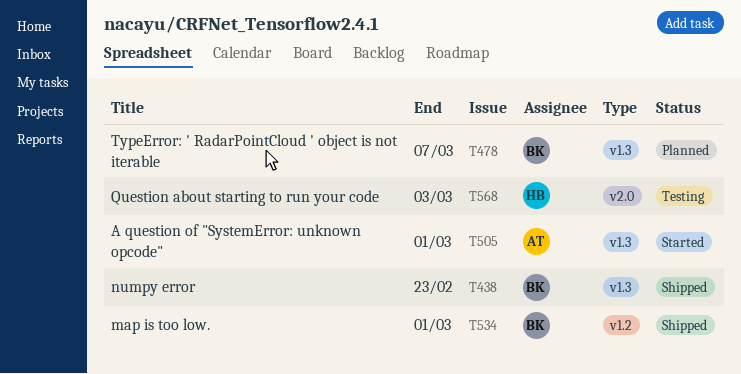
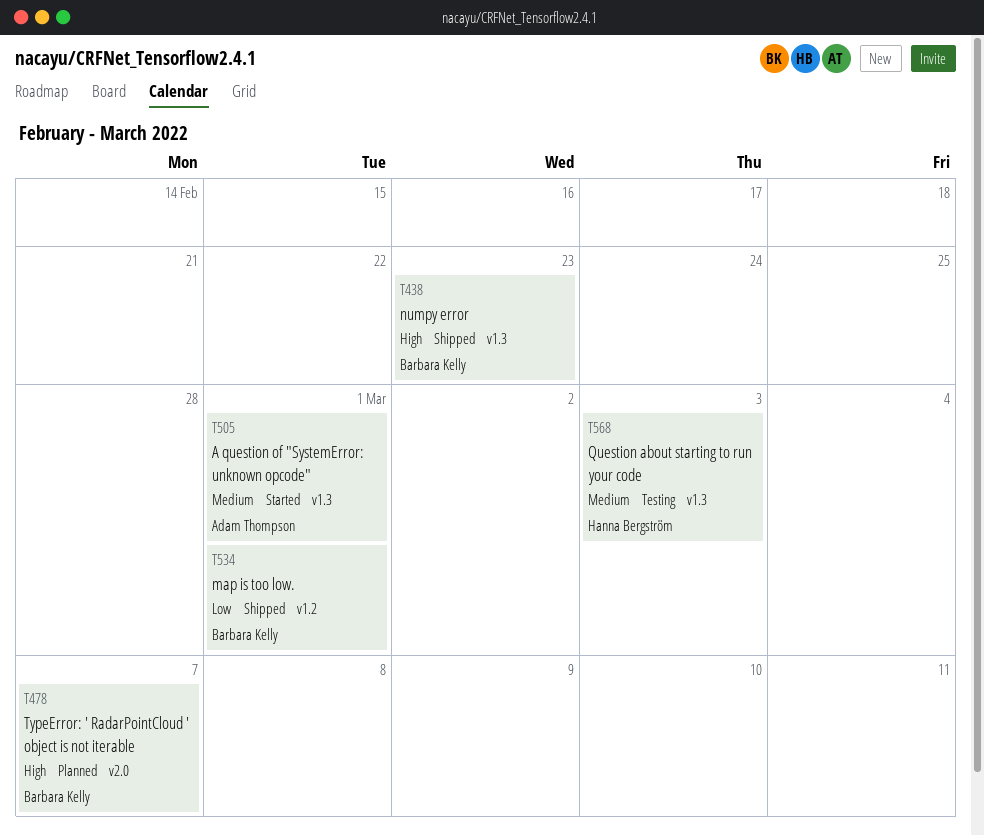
T478, label: v1.3 -> v2.0
T568, label: v2.0 -> v1.3

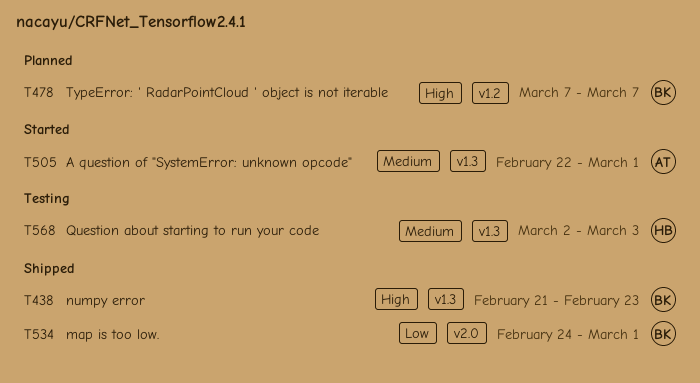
T478, label: v2.0 -> v1.2
T534, label: v1.2 -> v2.0

